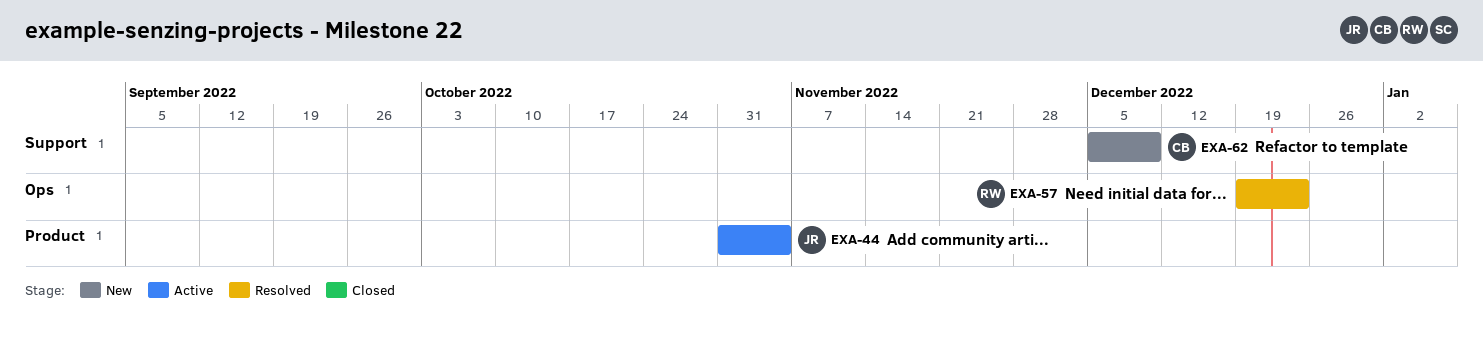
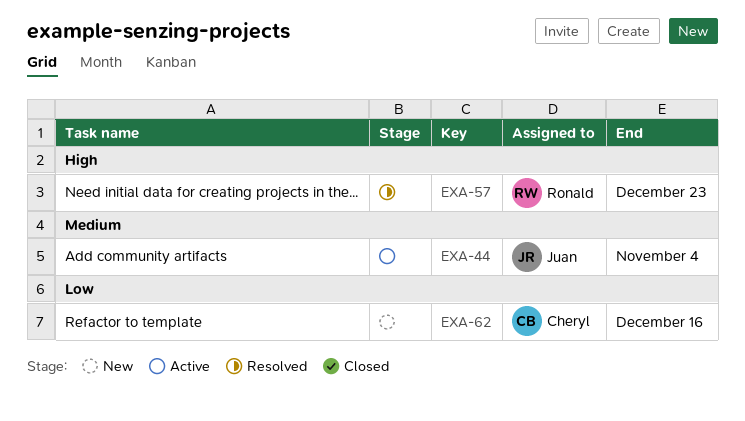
EXA-62, due: Dec 9 -> Dec 16

